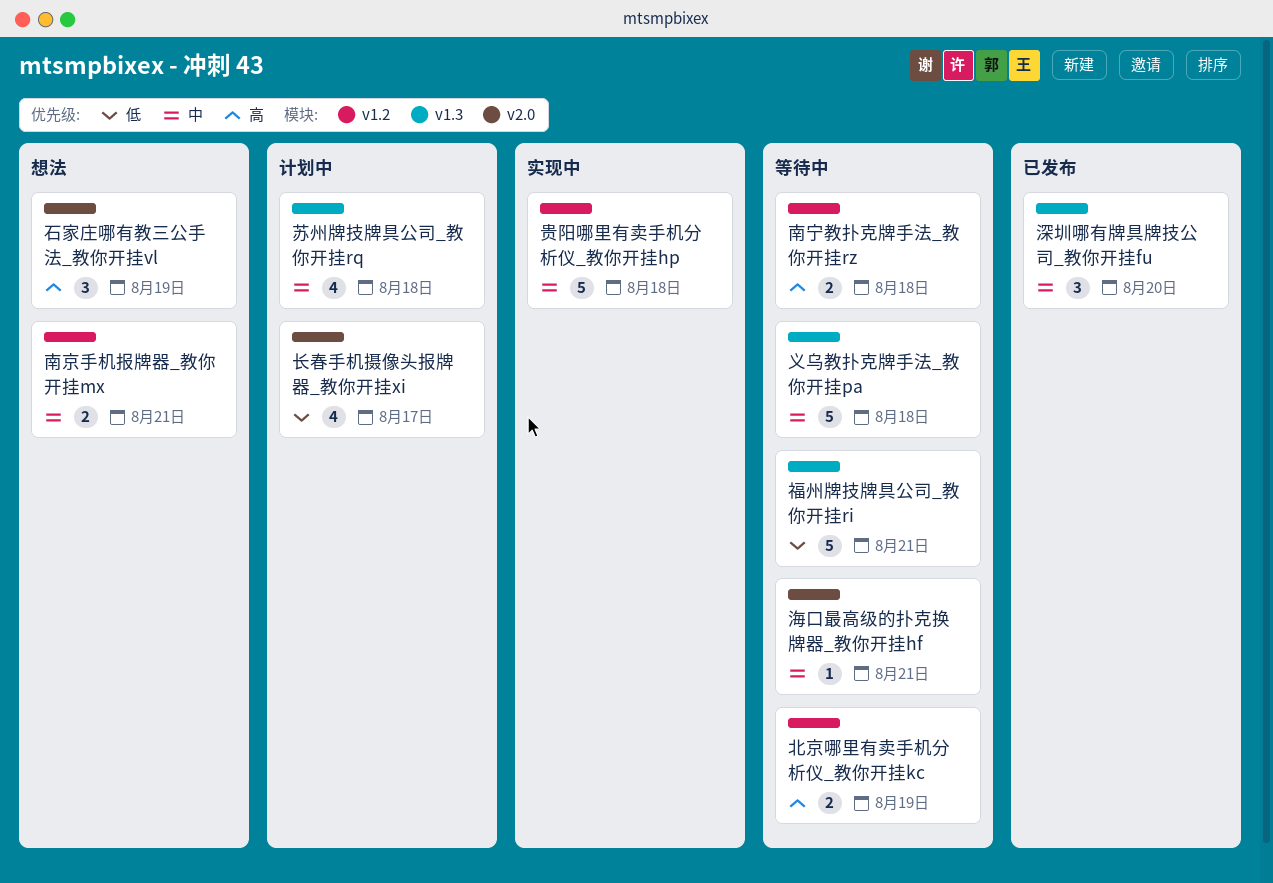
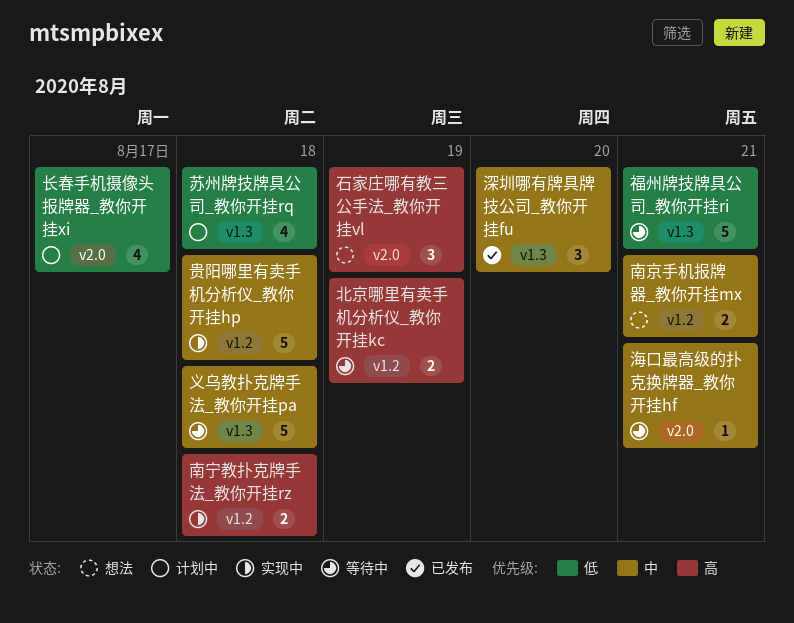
南宁教扑克牌手法_教你开挂rz, status: 等待中 -> 实现中
苏州牌技牌具公司_教你开挂rq, priority: 中 -> 低

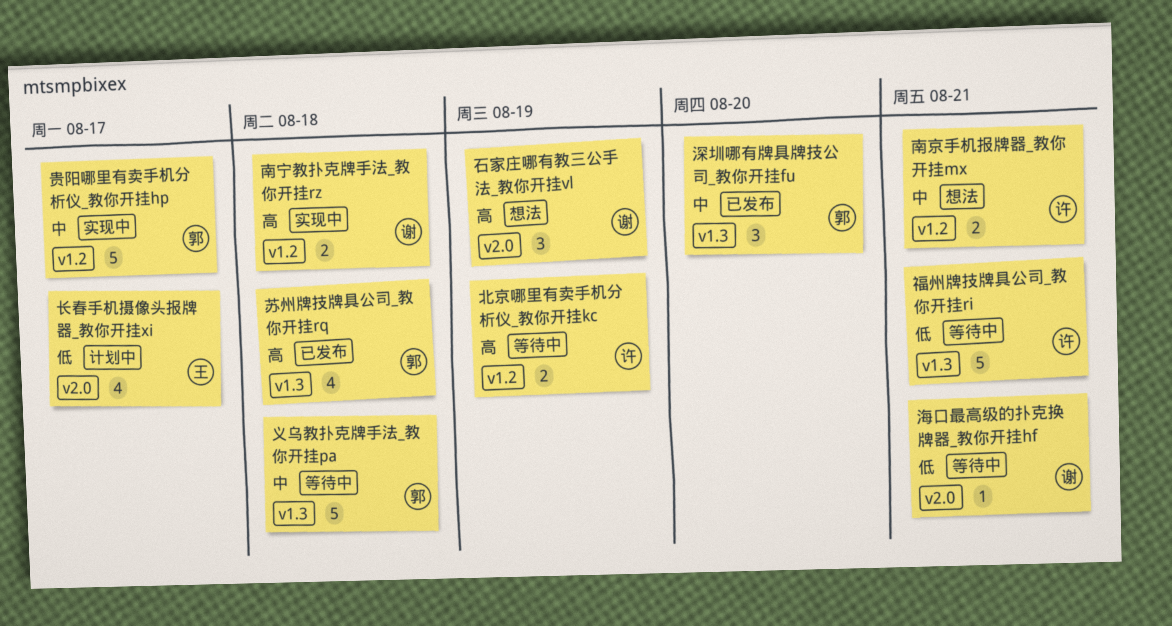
海口最高级的扑克换牌器_教你开挂hf, priority: 中 -> 低
苏州牌技牌具公司_教你开挂rq, status: 计划中 -> 已发布
苏州牌技牌具公司_教你开挂rq, priority: 低 -> 高
贵阳哪里有卖手机分析仪_教你开挂hp, due: Aug 18 -> Aug 17

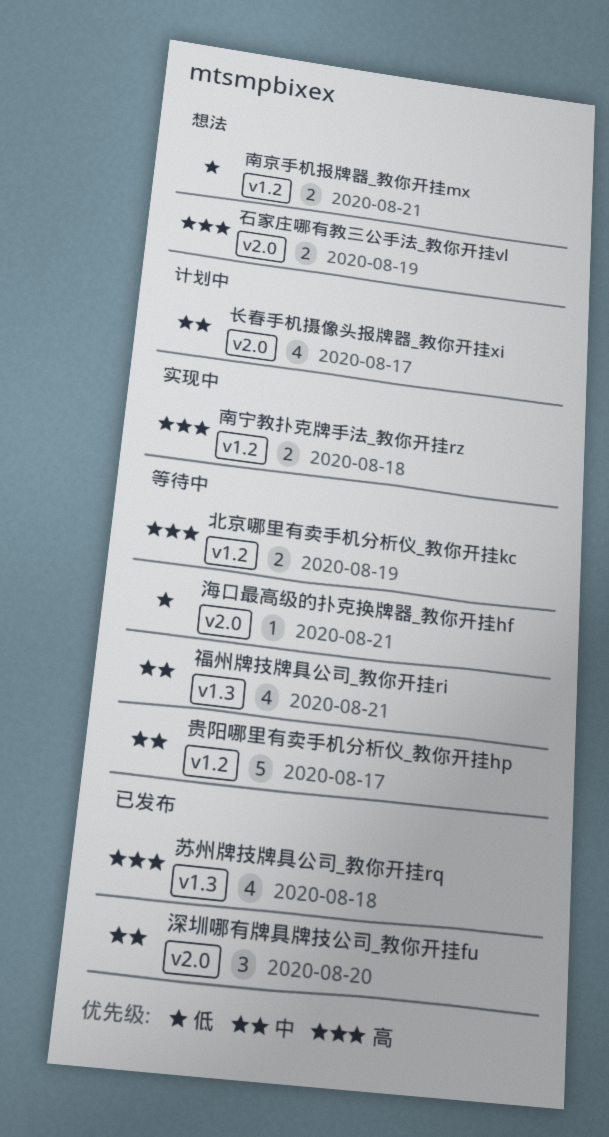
义乌教扑克牌手法_教你开挂pa: present -> none
南京手机报牌器_教你开挂mx, priority: 中 -> 低
深圳哪有牌具牌技公司_教你开挂fu, label: v1.3 -> v2.0
石家庄哪有教三公手法_教你开挂vl, estimate: 3 -> 2
福州牌技牌具公司_教你开挂ri, priority: 低 -> 中
福州牌技牌具公司_教你开挂ri, estimate: 5 -> 4
贵阳哪里有卖手机分析仪_教你开挂hp, status: 实现中 -> 等待中
长春手机摄像头报牌器_教你开挂xi, priority: 低 -> 中

